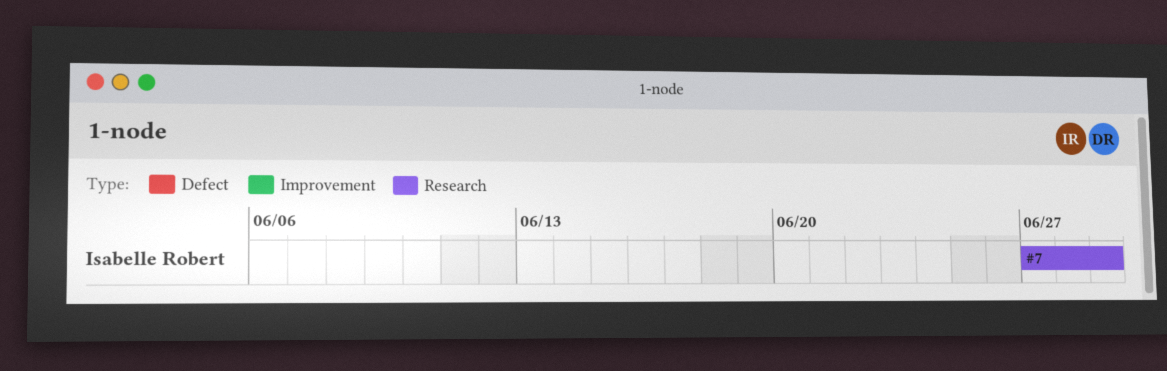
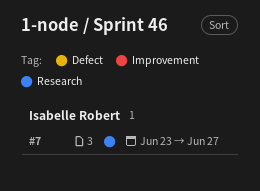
#7, start: Jun 27 -> Jun 23
#7, due: Jun 29 -> Jun 27

